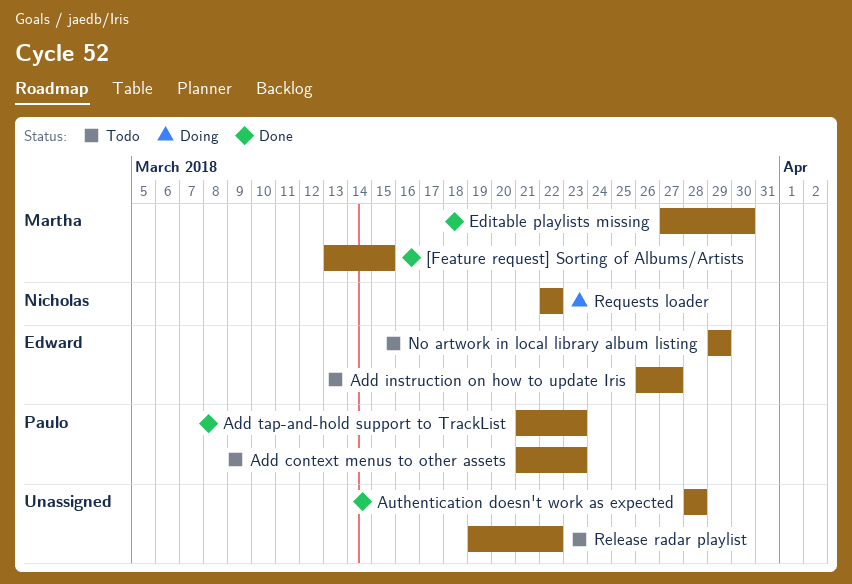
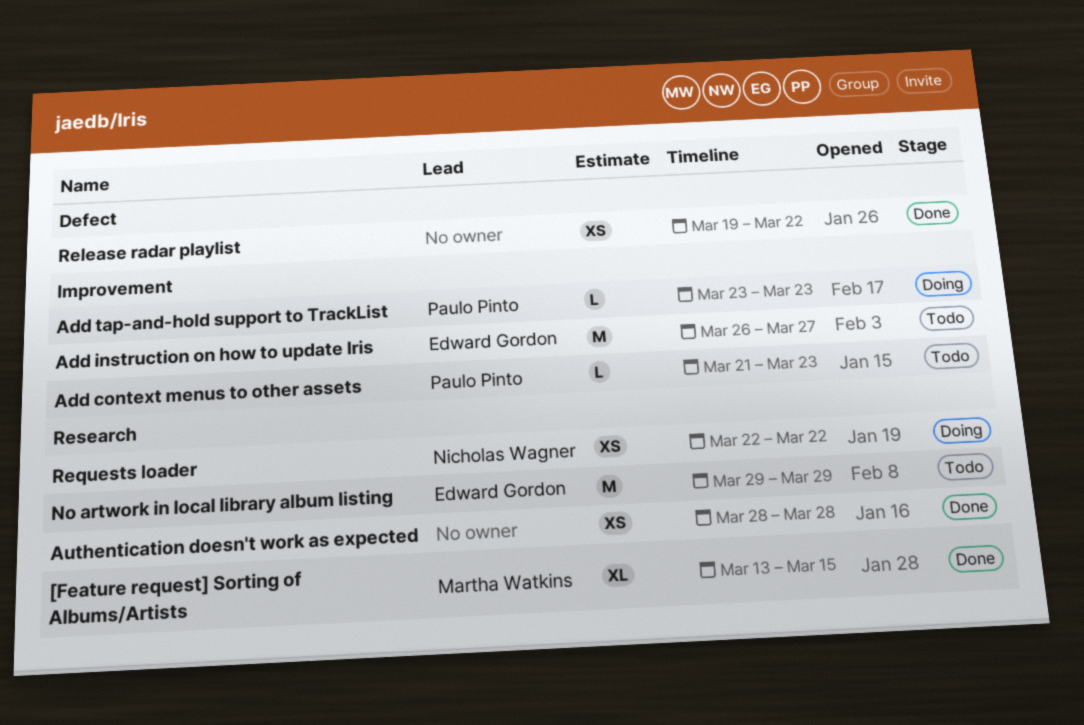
Add tap-and-hold support to TrackList, status: Done -> Doing
Add tap-and-hold support to TrackList, start: Mar 21 -> Mar 23
Editable playlists missing: present -> none
Release radar playlist, status: Todo -> Done

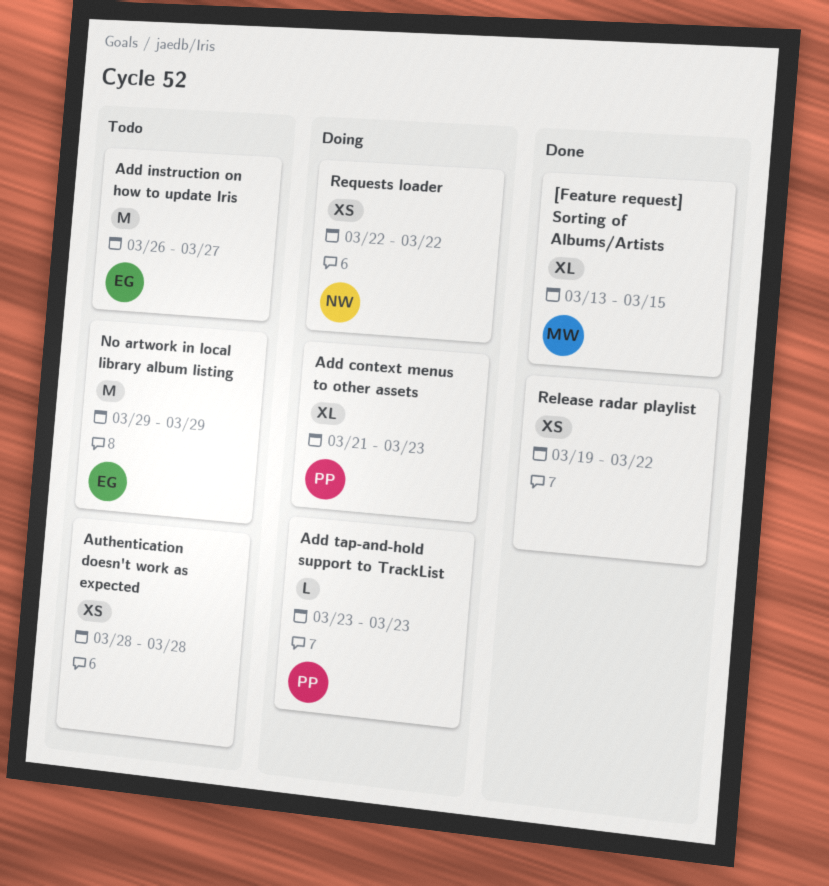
Add context menus to other assets, status: Todo -> Doing
Add context menus to other assets, estimate: L -> XL
Authentication doesn't work as expected, status: Done -> Todo

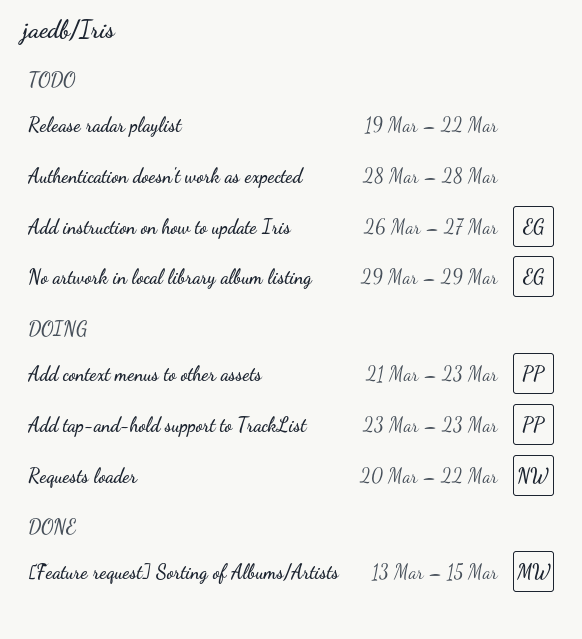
Release radar playlist, status: Done -> Todo
Requests loader, start: Mar 22 -> Mar 20

